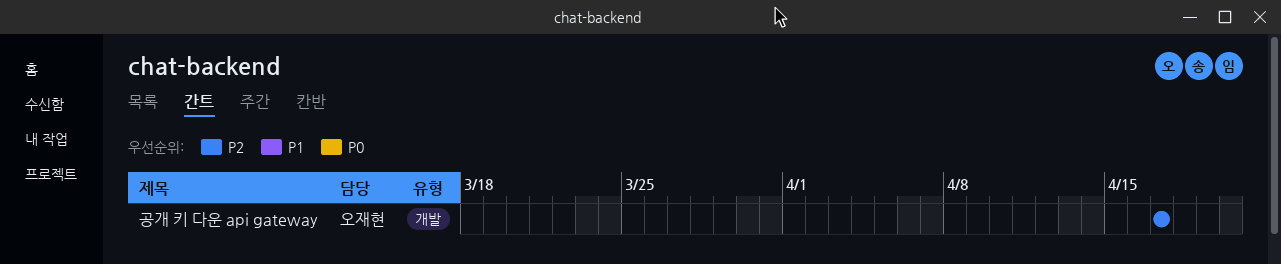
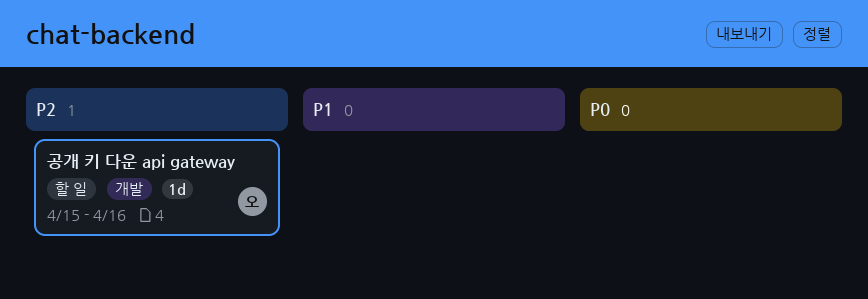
공개 키 다운 api gateway, start: Apr 17 -> Apr 15
공개 키 다운 api gateway, due: Apr 17 -> Apr 16

